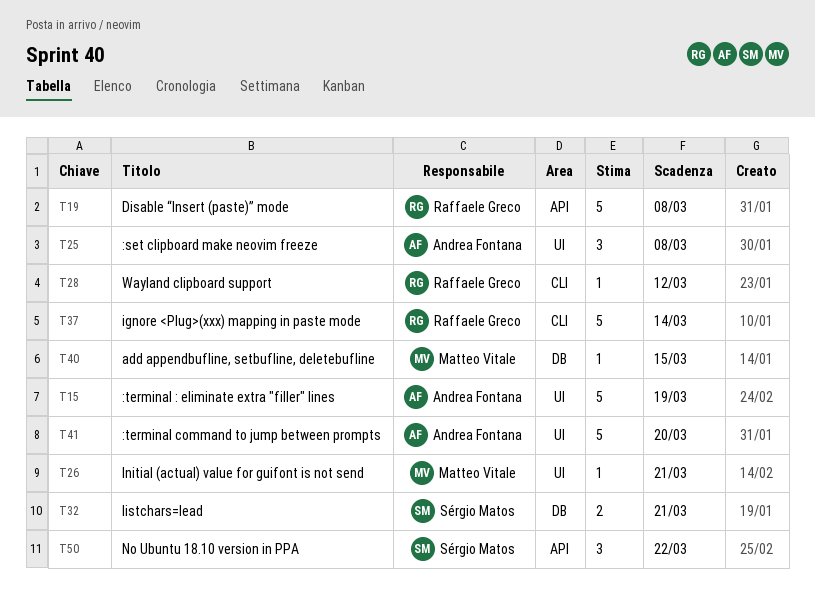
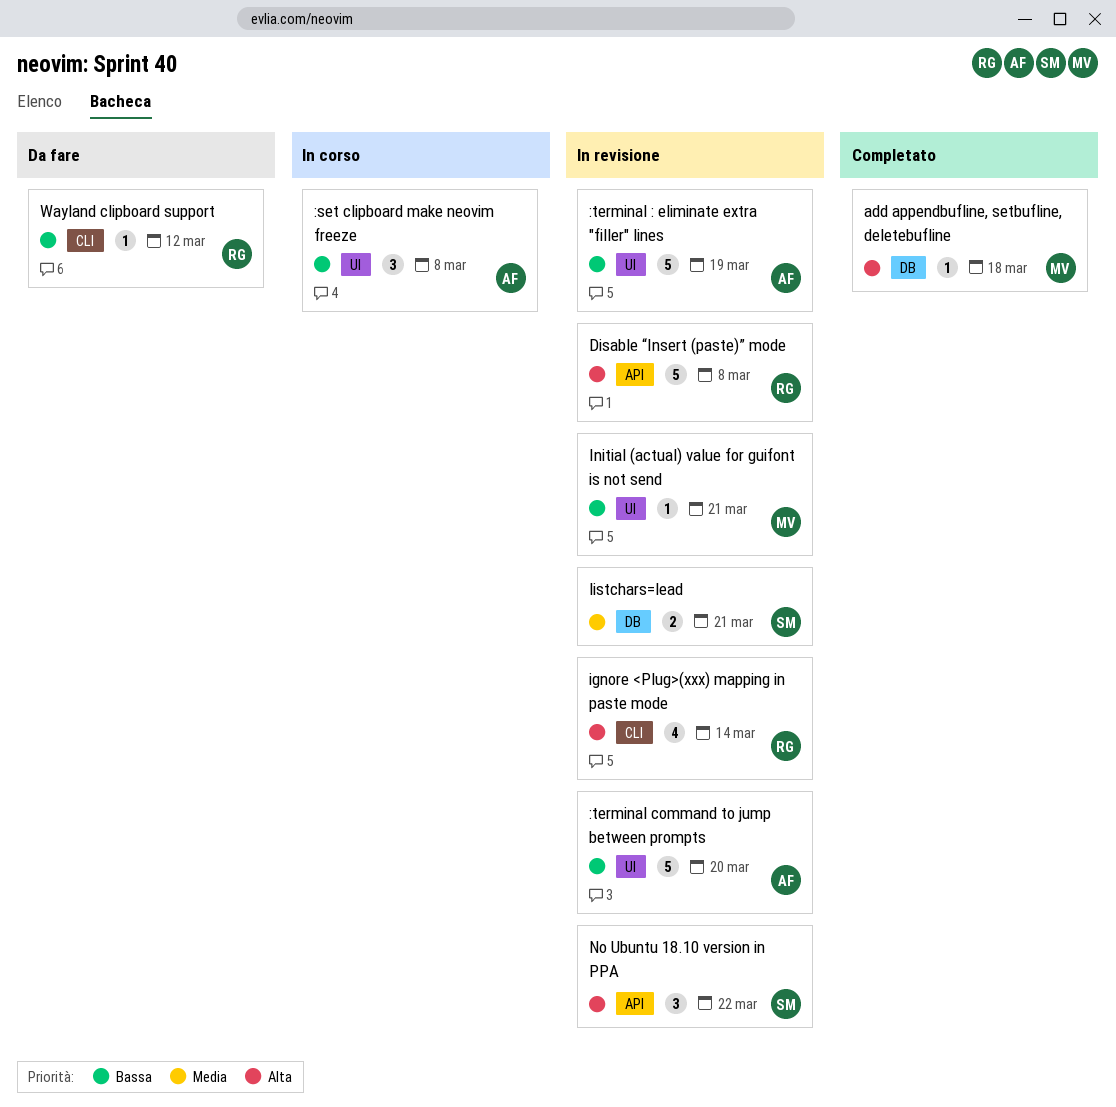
add appendbufline, setbufline, deletebufline, due: Mar 15 -> Mar 18
ignore <Plug>(xxx) mapping in paste mode, estimate: 5 -> 4

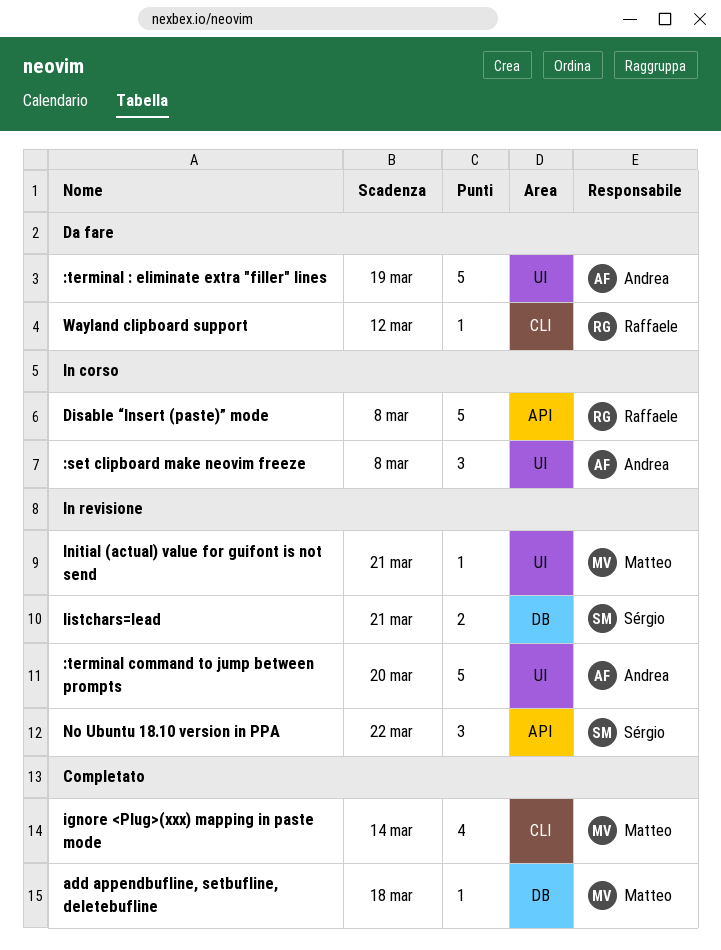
:terminal : eliminate extra "filler" lines, status: In revisione -> Da fare
Disable “Insert (paste)” mode, status: In revisione -> In corso
ignore <Plug>(xxx) mapping in paste mode, status: In revisione -> Completato
ignore <Plug>(xxx) mapping in paste mode, owner: Raffaele -> Matteo

